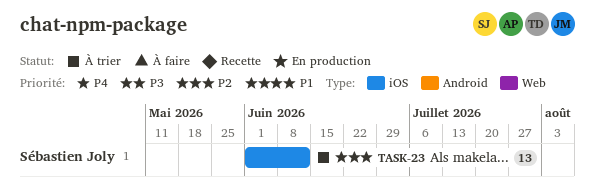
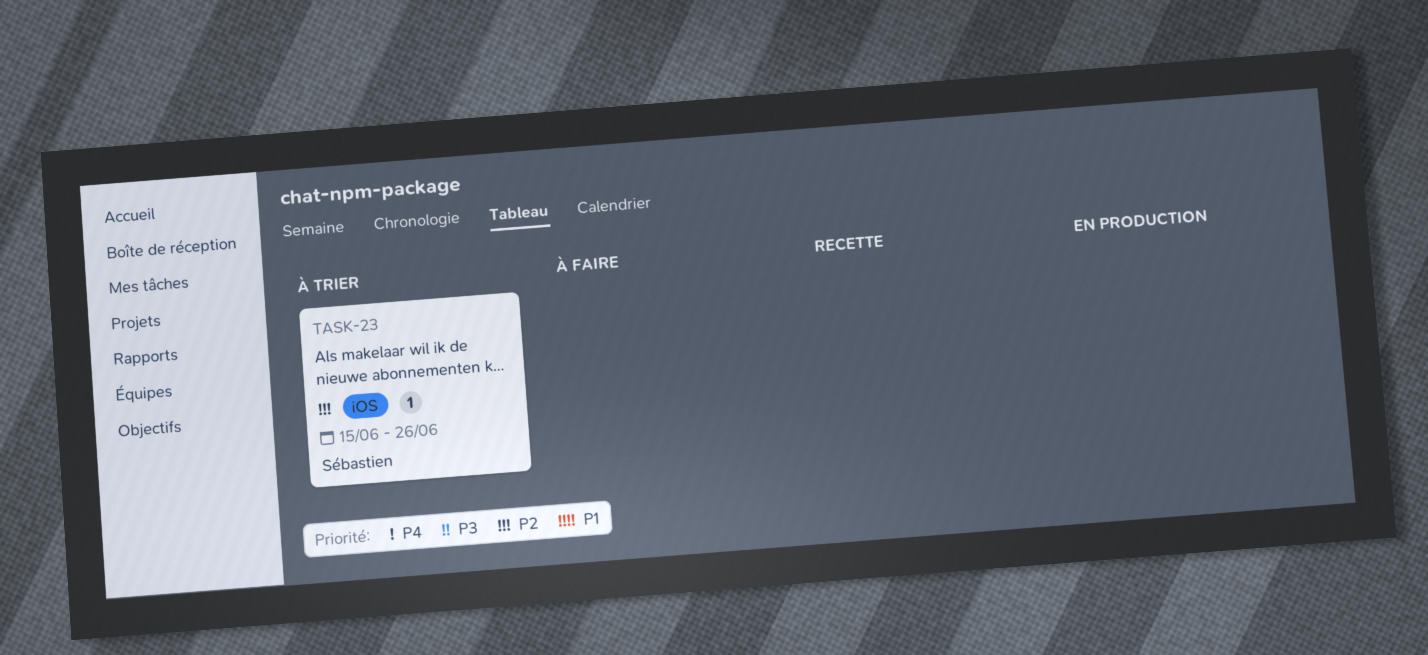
TASK-23, estimate: 13 -> 1
TASK-23, start: Jun 1 -> Jun 15
TASK-23, due: Jun 12 -> Jun 26

